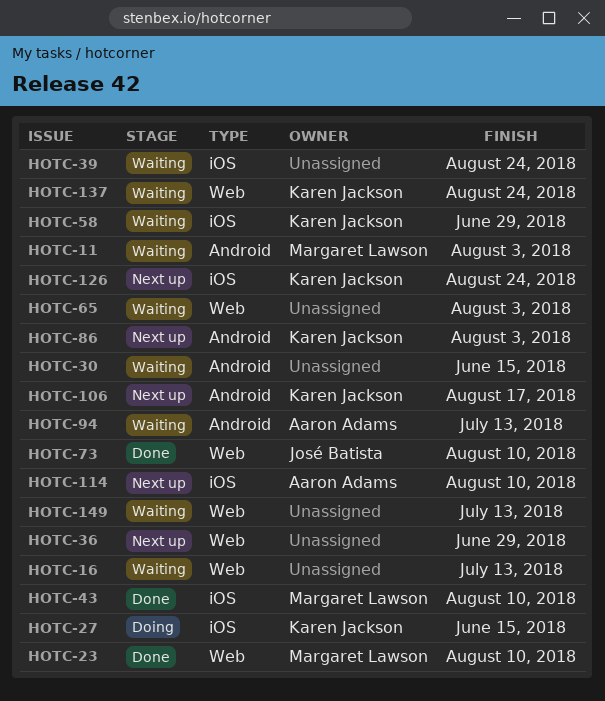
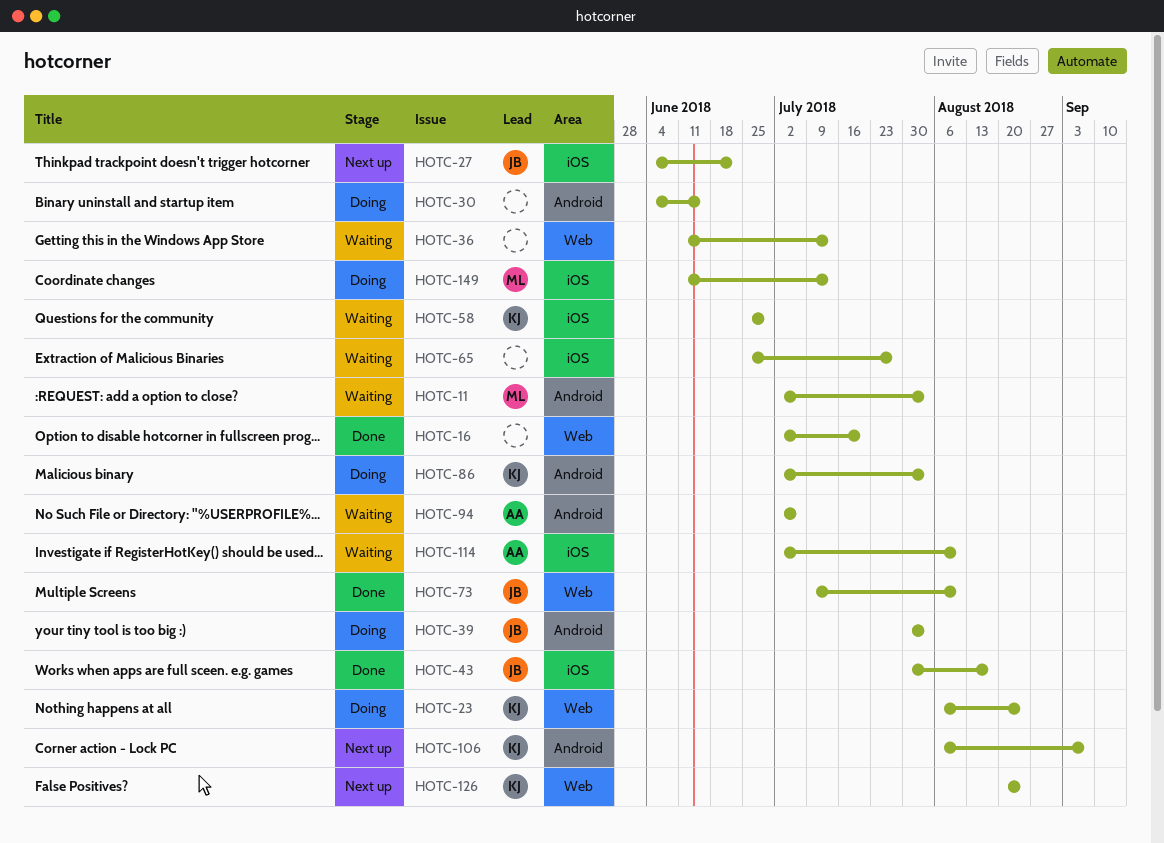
HOTC-16, status: Waiting -> Done
HOTC-16, due: Jul 13 -> Jul 20
HOTC-23, status: Done -> Doing
HOTC-23, owner: Margaret Lawson -> Karen Jackson
HOTC-23, due: Aug 10 -> Aug 24
HOTC-27, status: Doing -> Next up
HOTC-27, owner: Karen Jackson -> José Batista
HOTC-27, due: Jun 15 -> Jun 22
HOTC-30, status: Waiting -> Doing
HOTC-36, status: Next up -> Waiting
HOTC-36, due: Jun 29 -> Jul 13
HOTC-39, status: Waiting -> Doing
HOTC-39, owner: none -> José Batista
HOTC-39, label: iOS -> Android
HOTC-39, due: Aug 24 -> Aug 3
HOTC-43, owner: Margaret Lawson -> José Batista
HOTC-43, due: Aug 10 -> Aug 17
HOTC-65, label: Web -> iOS
HOTC-65, due: Aug 3 -> Jul 27
HOTC-86, status: Next up -> Doing
HOTC-94, due: Jul 13 -> Jul 6
HOTC-106, due: Aug 17 -> Sep 7
HOTC-114, status: Next up -> Waiting
HOTC-126, label: iOS -> Web
HOTC-137: present -> none
HOTC-149, status: Waiting -> Doing
HOTC-149, owner: none -> Margaret Lawson
HOTC-149, label: Web -> iOS

